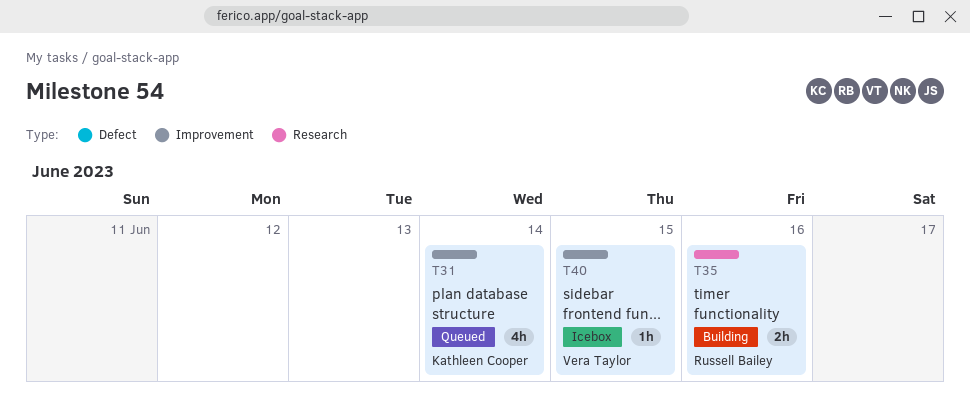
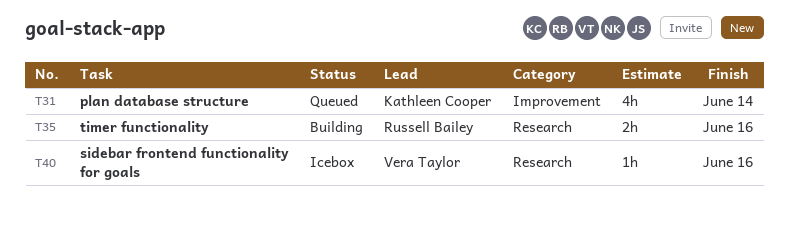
T40, label: Improvement -> Research
T40, due: Jun 15 -> Jun 16

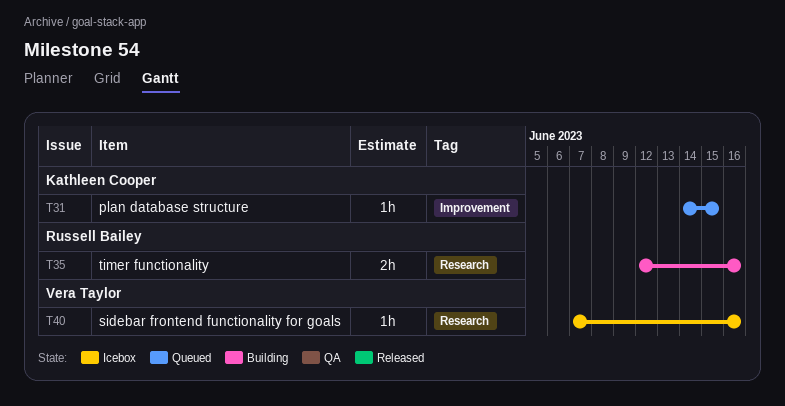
T31, estimate: 4h -> 1h
T31, due: Jun 14 -> Jun 15

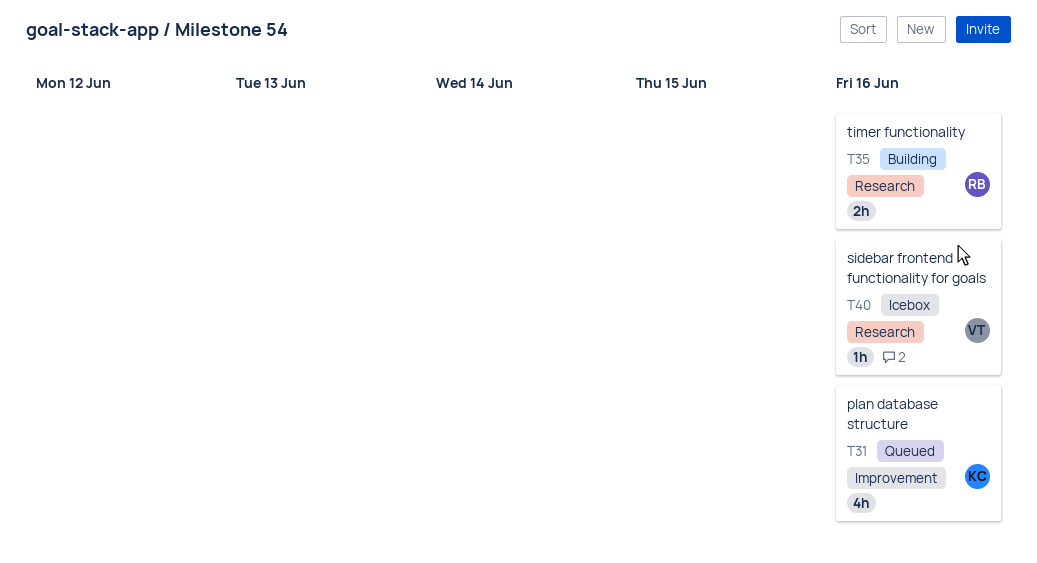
T31, estimate: 1h -> 4h
T31, due: Jun 15 -> Jun 16

